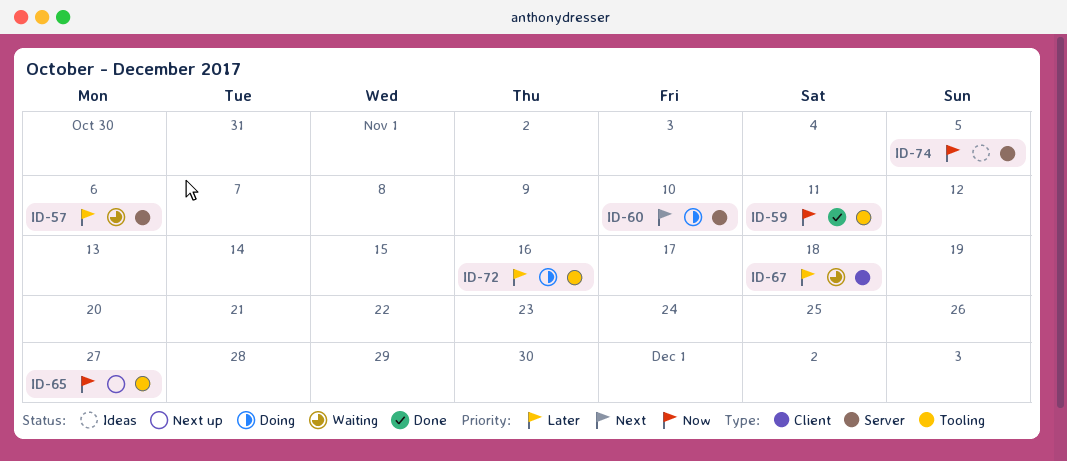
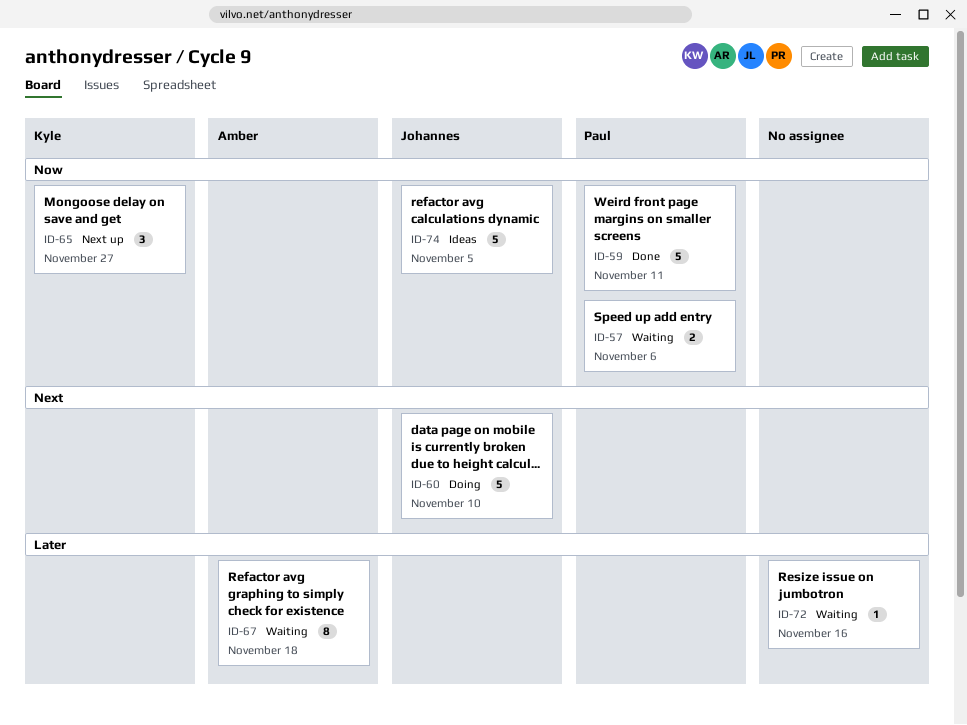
ID-57, priority: Later -> Now
ID-72, status: Doing -> Waiting

